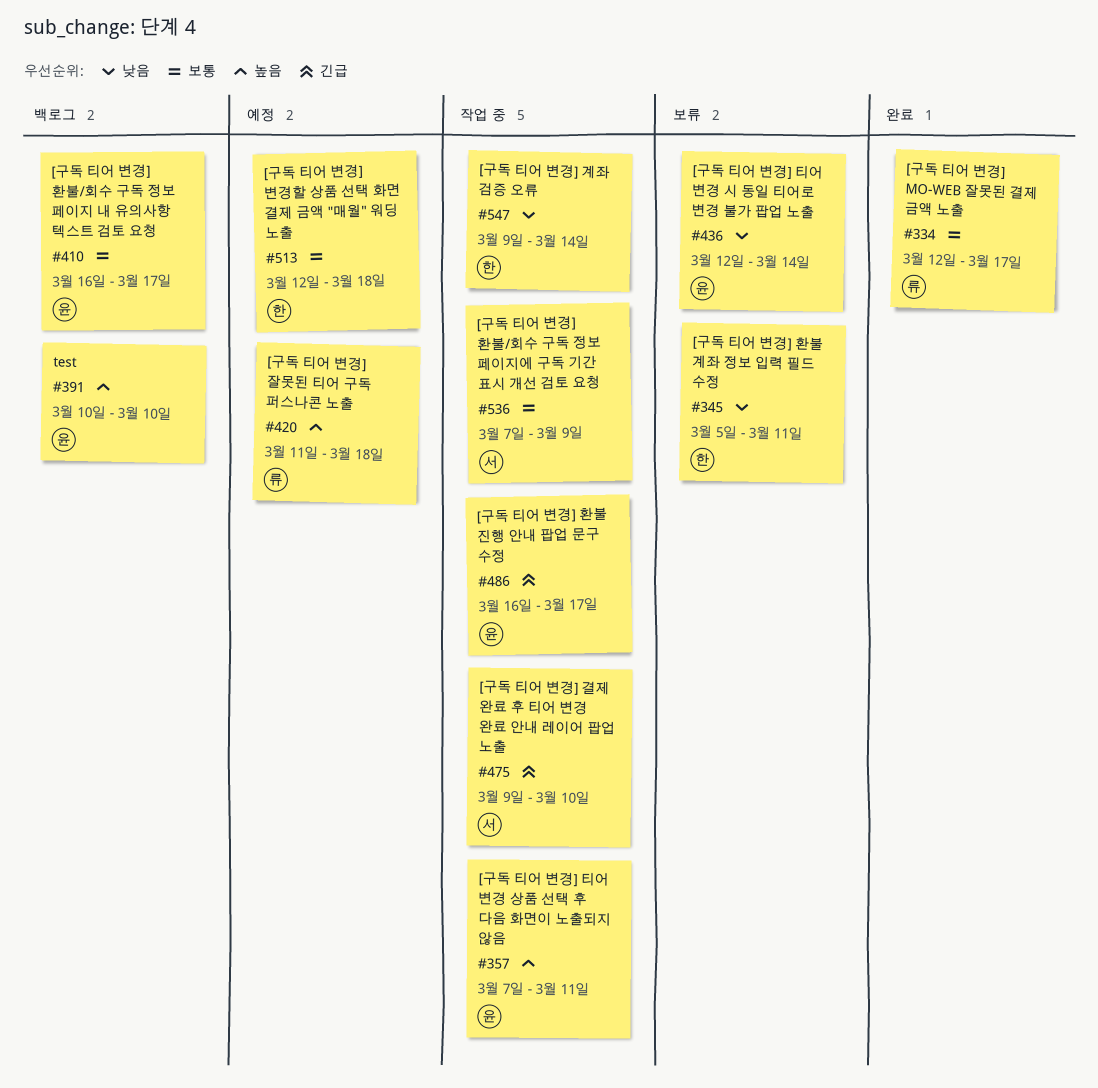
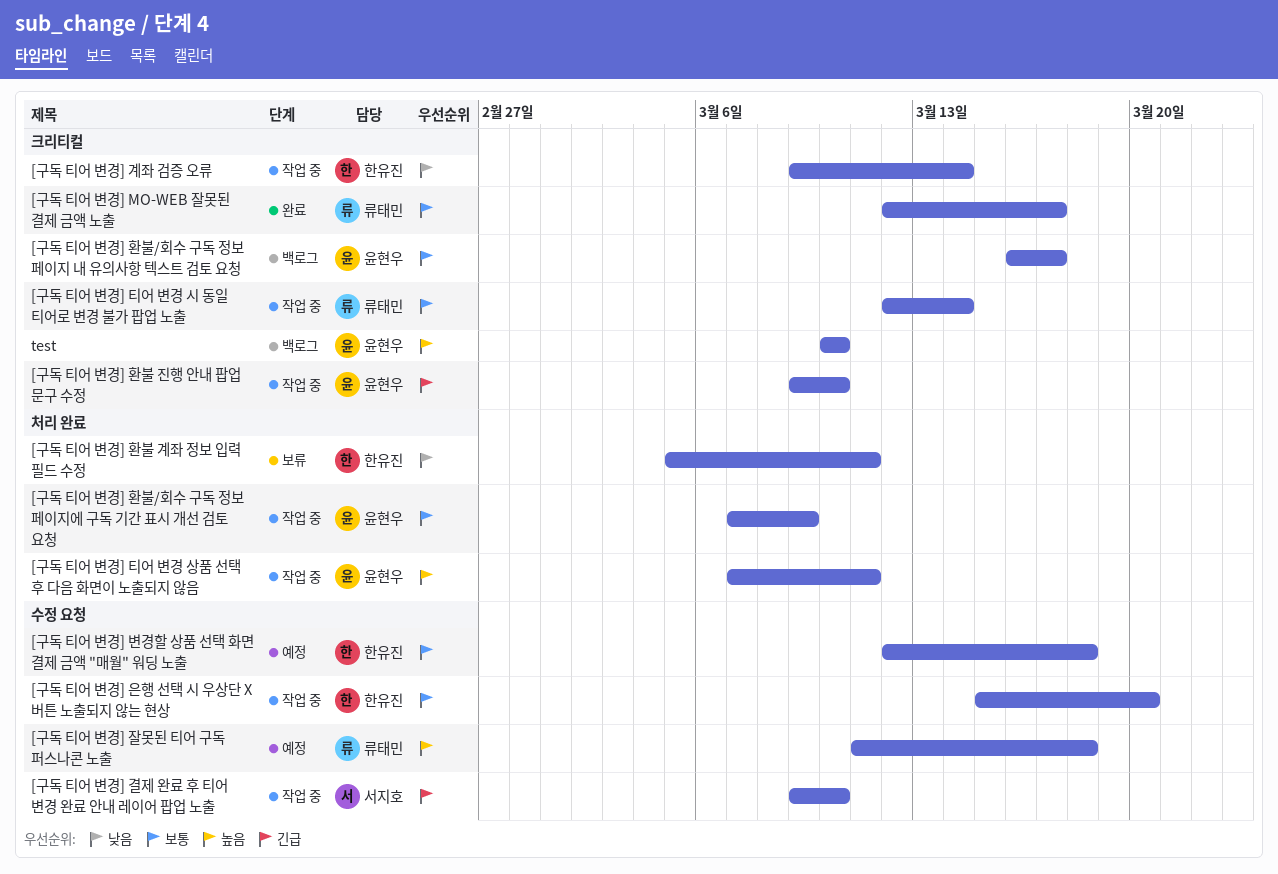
[구독 티어 변경] 은행 선택 시 우상단 X 버튼 노출되지 않는 현상: none -> present
[구독 티어 변경] 티어 변경 시 동일 티어로 변경 불가 팝업 노출, status: 보류 -> 작업 중
[구독 티어 변경] 티어 변경 시 동일 티어로 변경 불가 팝업 노출, owner: 윤현우 -> 류태민
[구독 티어 변경] 티어 변경 시 동일 티어로 변경 불가 팝업 노출, priority: 낮음 -> 보통
[구독 티어 변경] 환불 진행 안내 팝업 문구 수정, start: Mar 16 -> Mar 9
[구독 티어 변경] 환불 진행 안내 팝업 문구 수정, due: Mar 17 -> Mar 10
[구독 티어 변경] 환불/회수 구독 정보 페이지에 구독 기간 표시 개선 검토 요청, owner: 서지호 -> 윤현우

